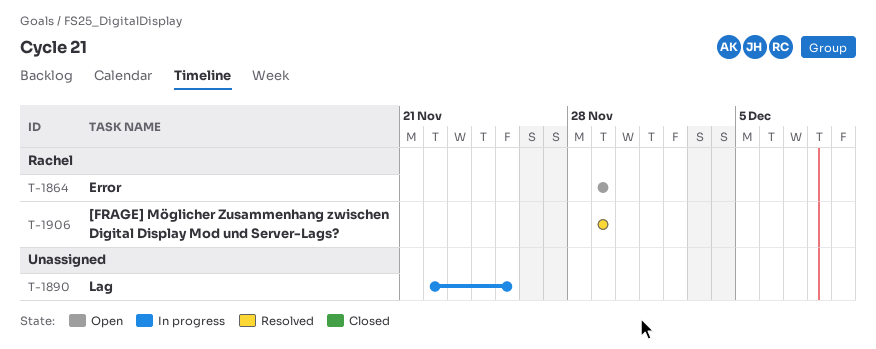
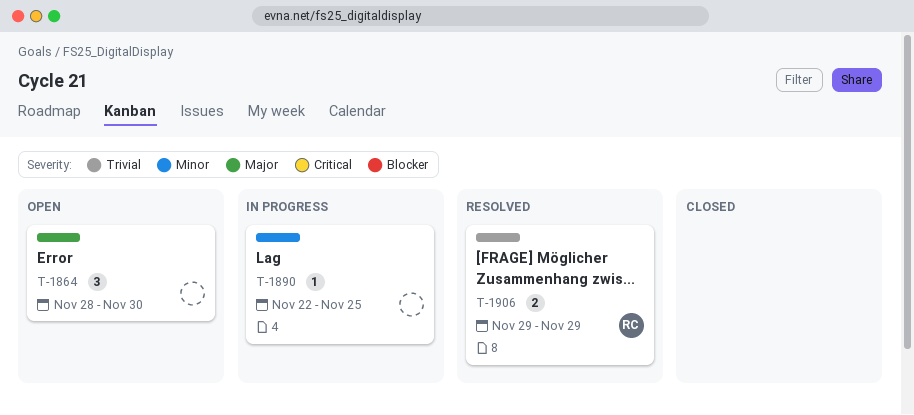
T-1864, owner: Rachel -> none
T-1864, start: Nov 29 -> Nov 28
T-1864, due: Nov 29 -> Nov 30

